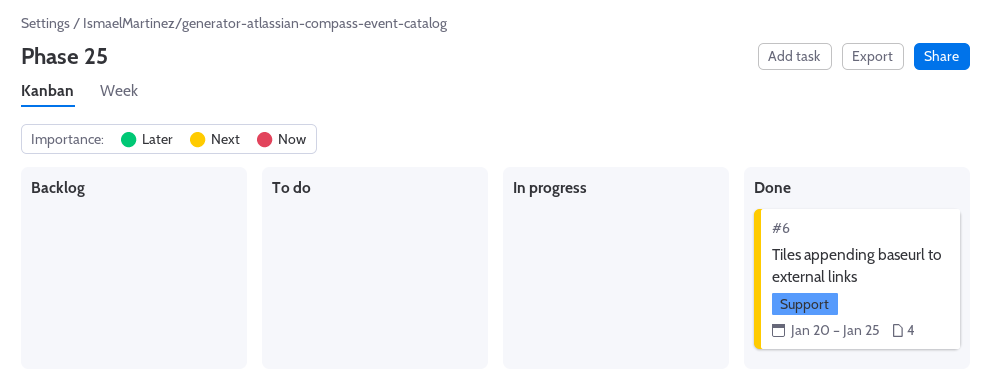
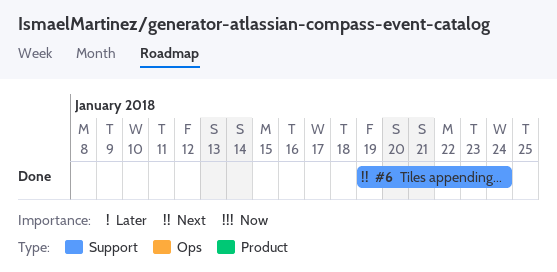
#6, start: Jan 20 -> Jan 19
#6, due: Jan 25 -> Jan 24

